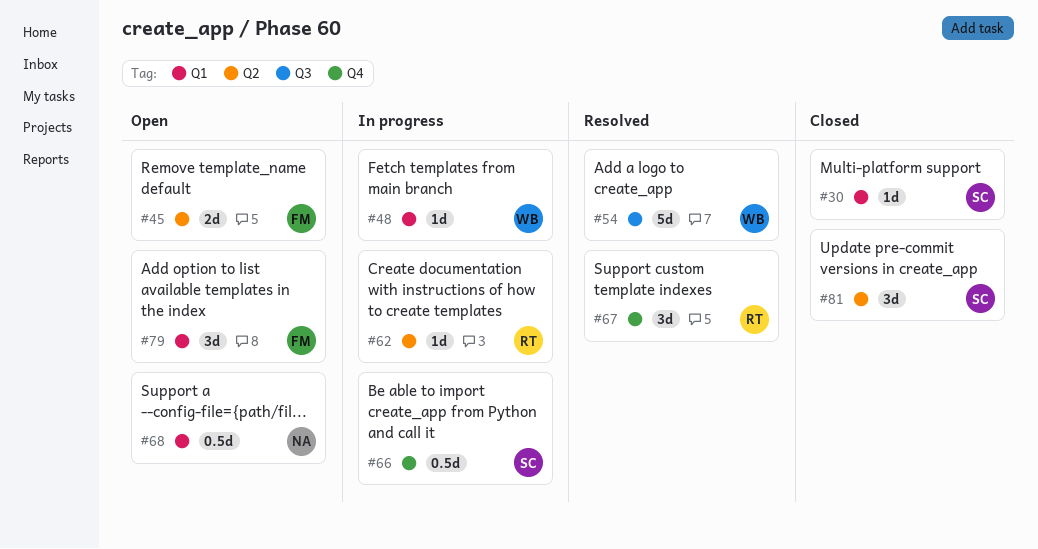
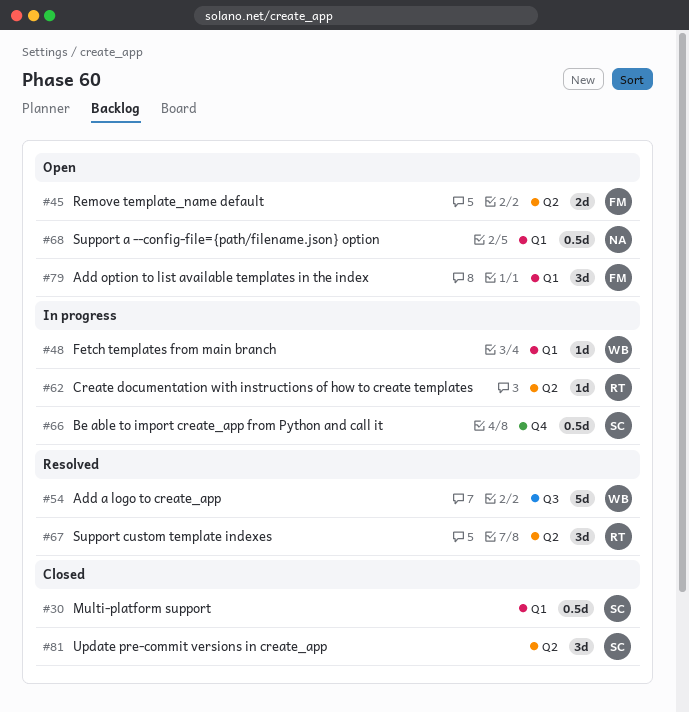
#30, estimate: 1d -> 0.5d
#67, label: Q4 -> Q2

